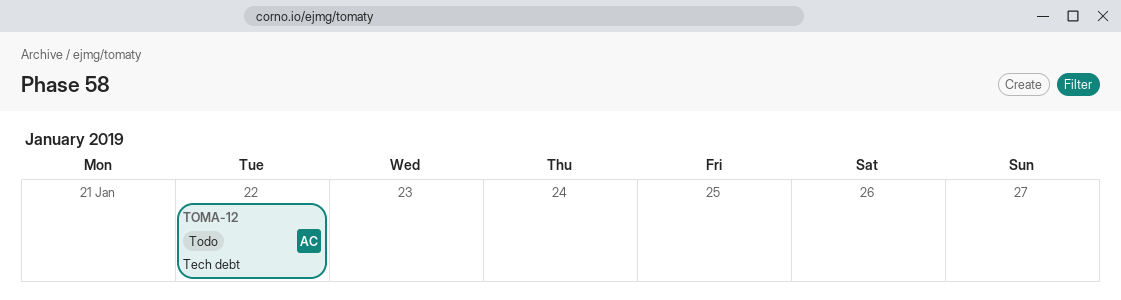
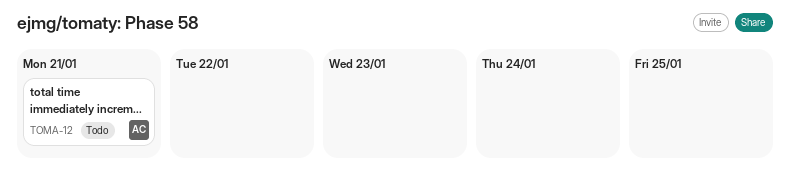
TOMA-12, due: Jan 22 -> Jan 21

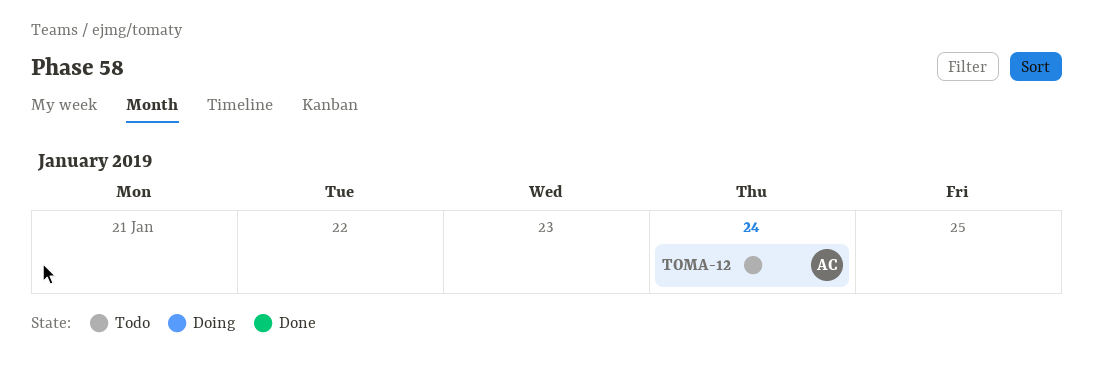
TOMA-12, due: Jan 21 -> Jan 24

